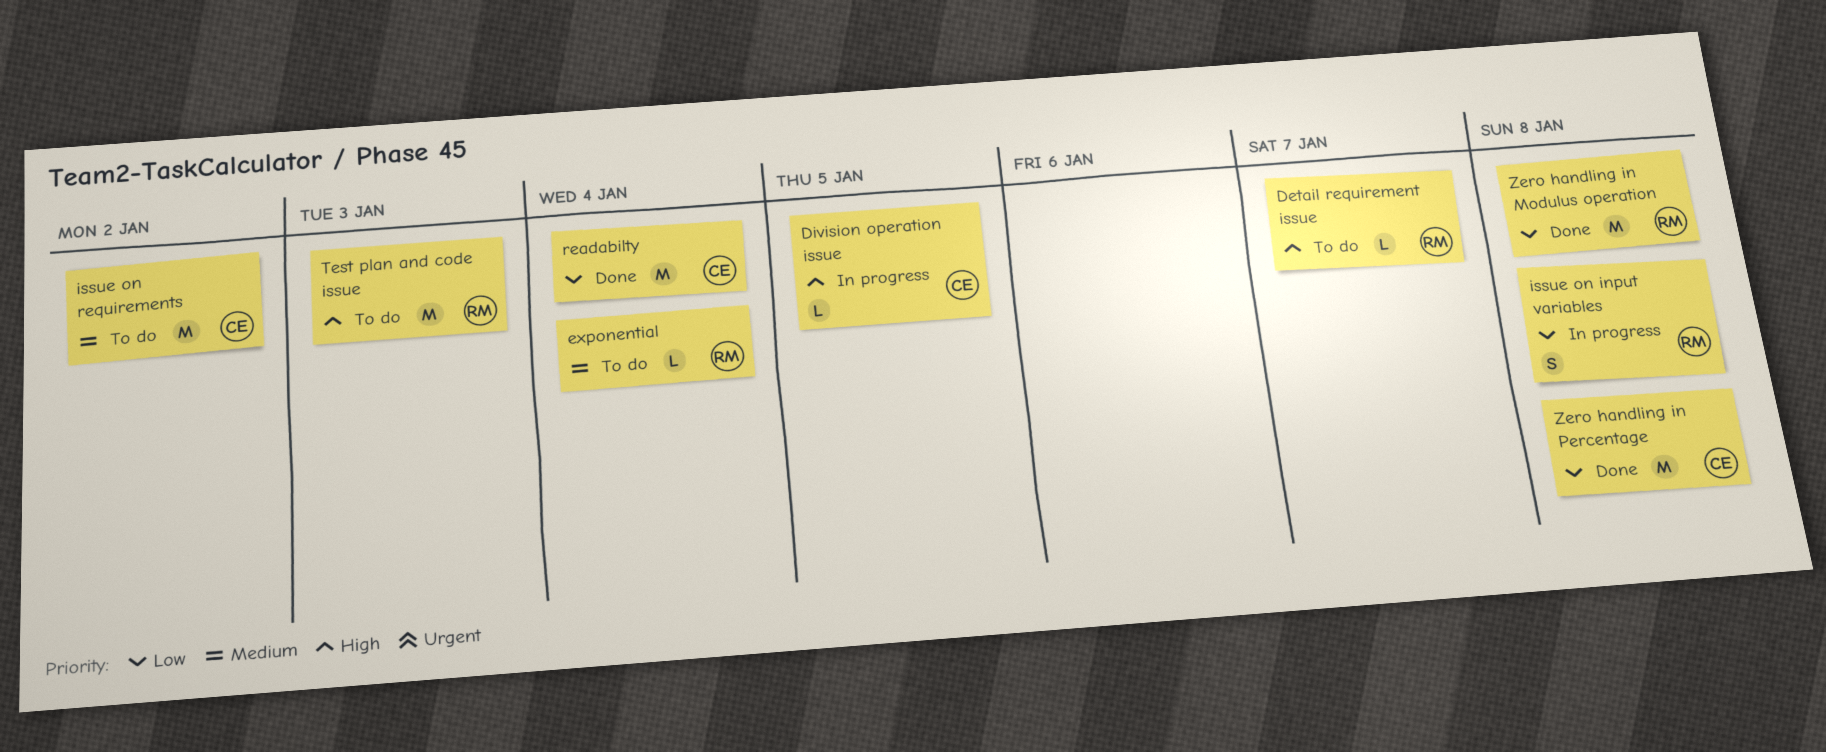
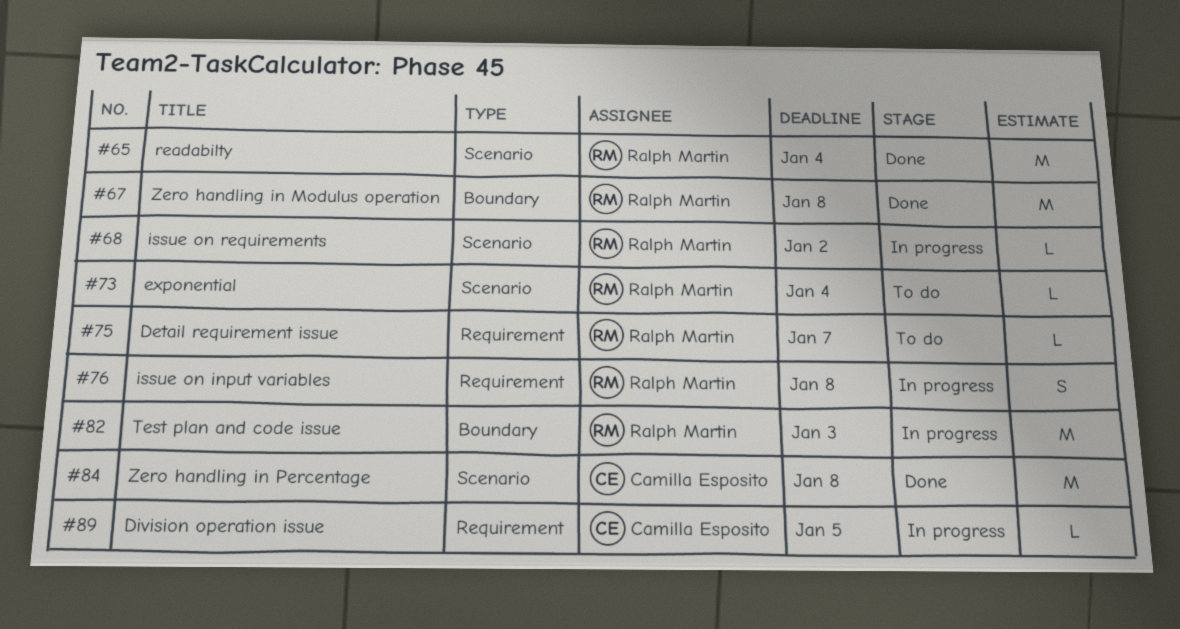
issue on requirements, status: To do -> In progress
issue on requirements, owner: Camilla Esposito -> Ralph Martin
issue on requirements, estimate: M -> L
readabilty, owner: Camilla Esposito -> Ralph Martin
Test plan and code issue, status: To do -> In progress

